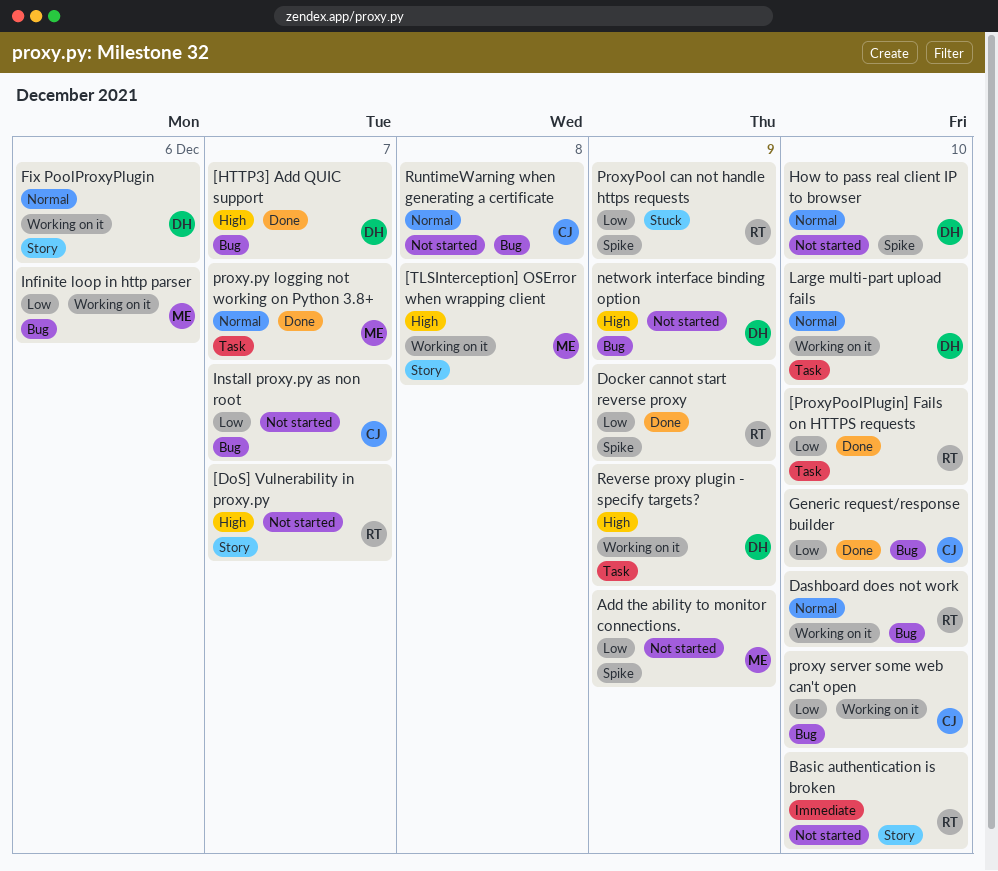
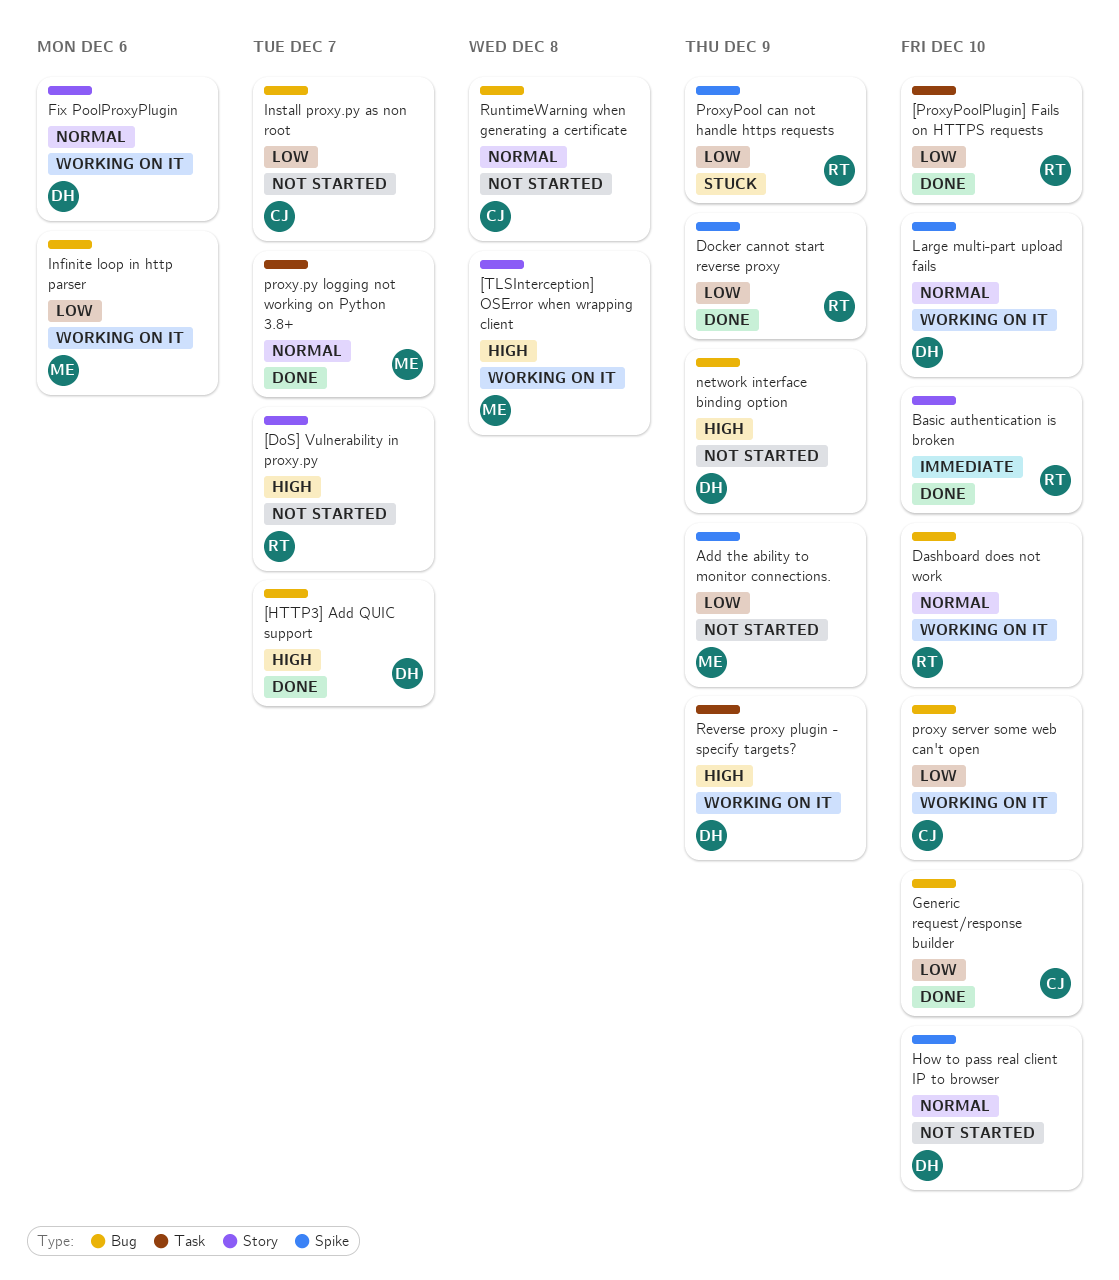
Basic authentication is broken, status: Not started -> Done
Large multi-part upload fails, label: Task -> Spike

